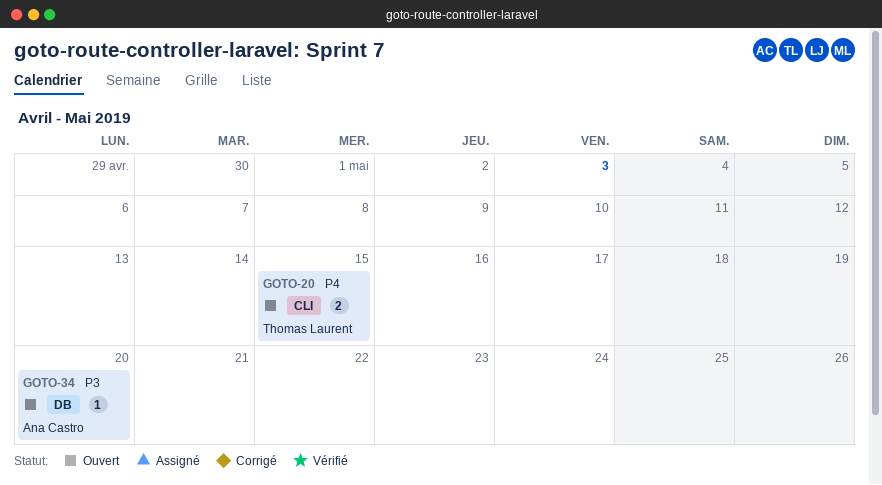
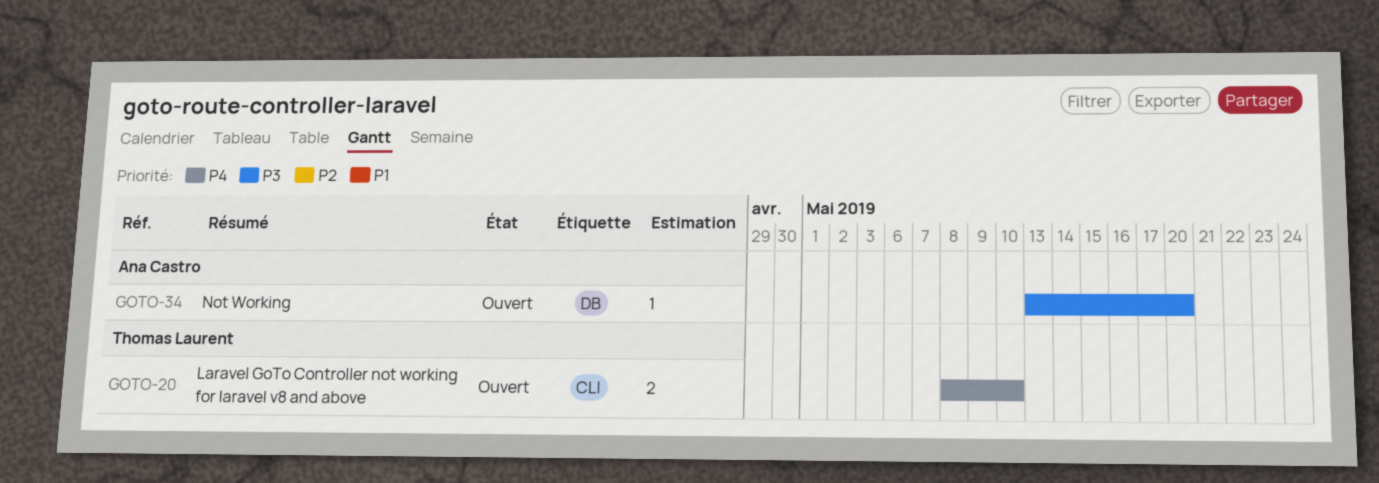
GOTO-20, due: May 15 -> May 10

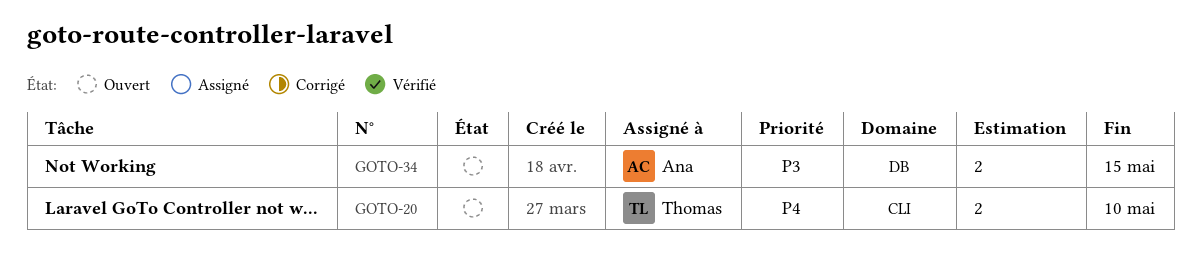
GOTO-34, estimate: 1 -> 2
GOTO-34, due: May 20 -> May 15

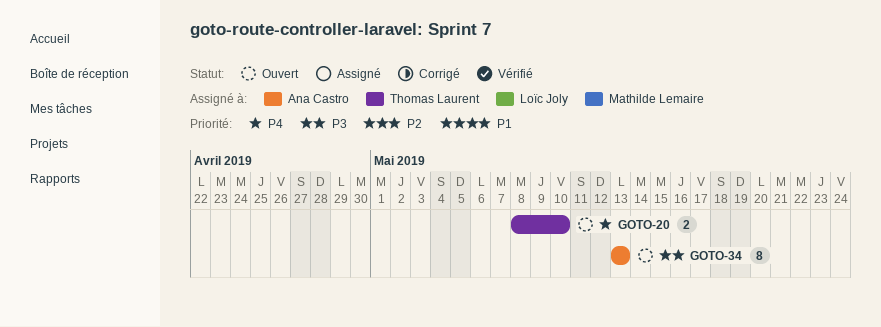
GOTO-34, estimate: 2 -> 8
GOTO-34, due: May 15 -> May 13

